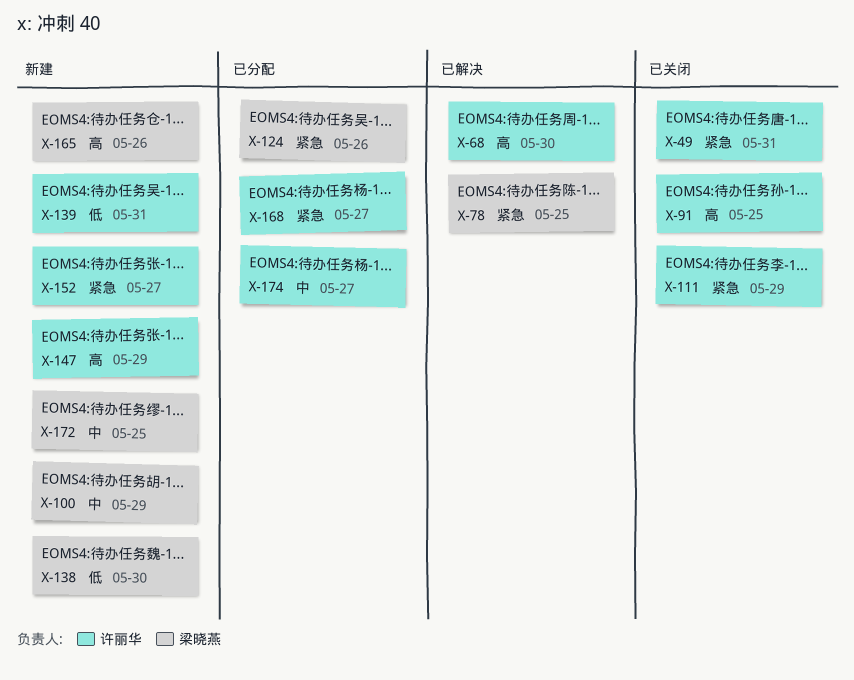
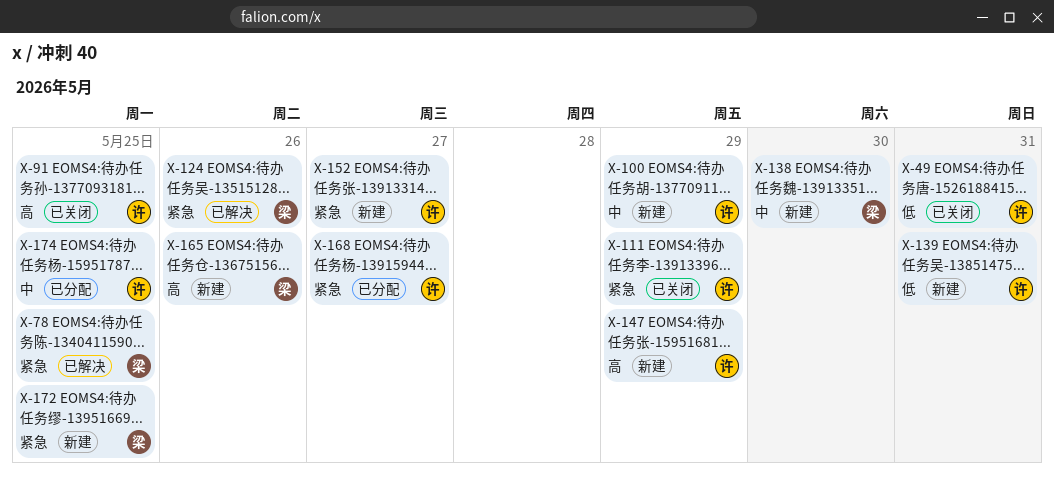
X-49, priority: 紧急 -> 低
X-68: present -> none
X-100, owner: 梁晓燕 -> 许丽华
X-124, status: 已分配 -> 已解决
X-138, priority: 低 -> 中
X-172, priority: 中 -> 紧急
X-174, day: May 27 -> May 25

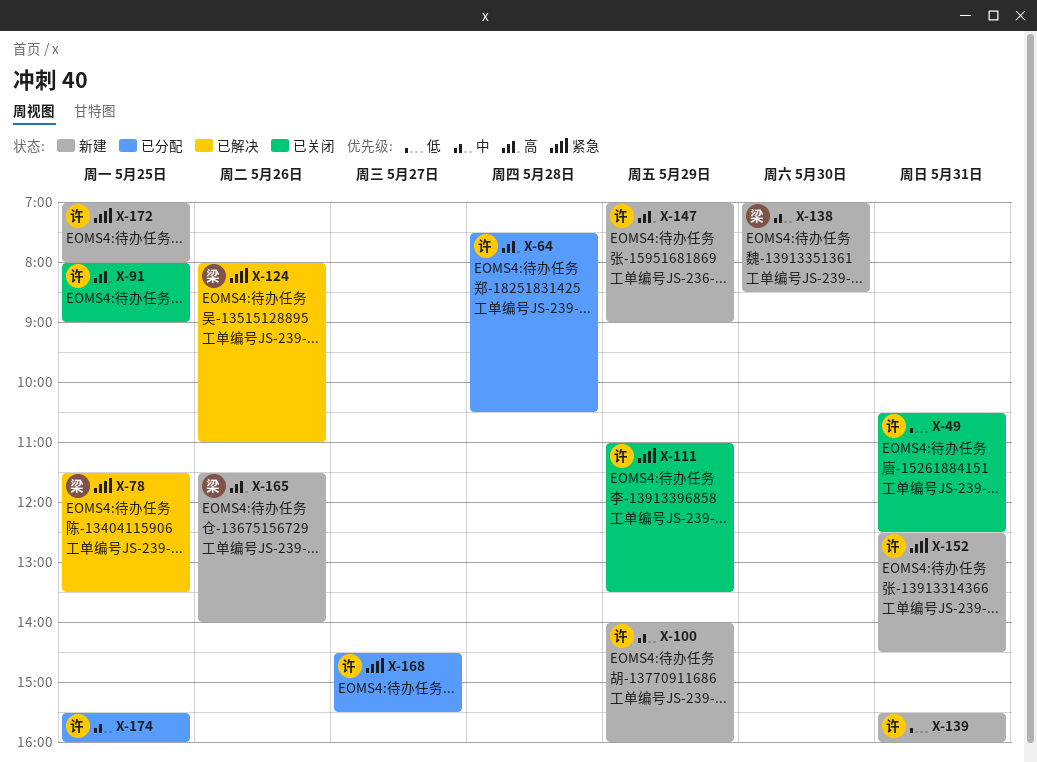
X-64: none -> present
X-152, day: May 27 -> May 31
X-172, owner: 梁 -> 许

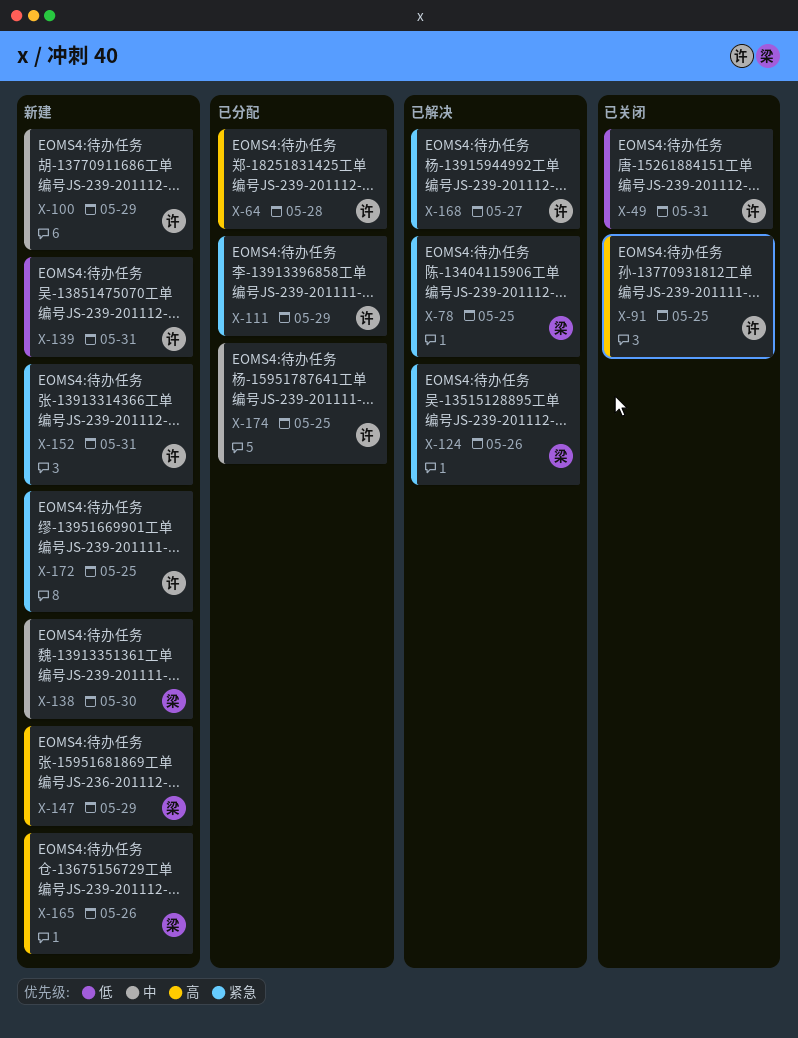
X-111, status: 已关闭 -> 已分配
X-147, owner: 许 -> 梁
X-168, status: 已分配 -> 已解决

